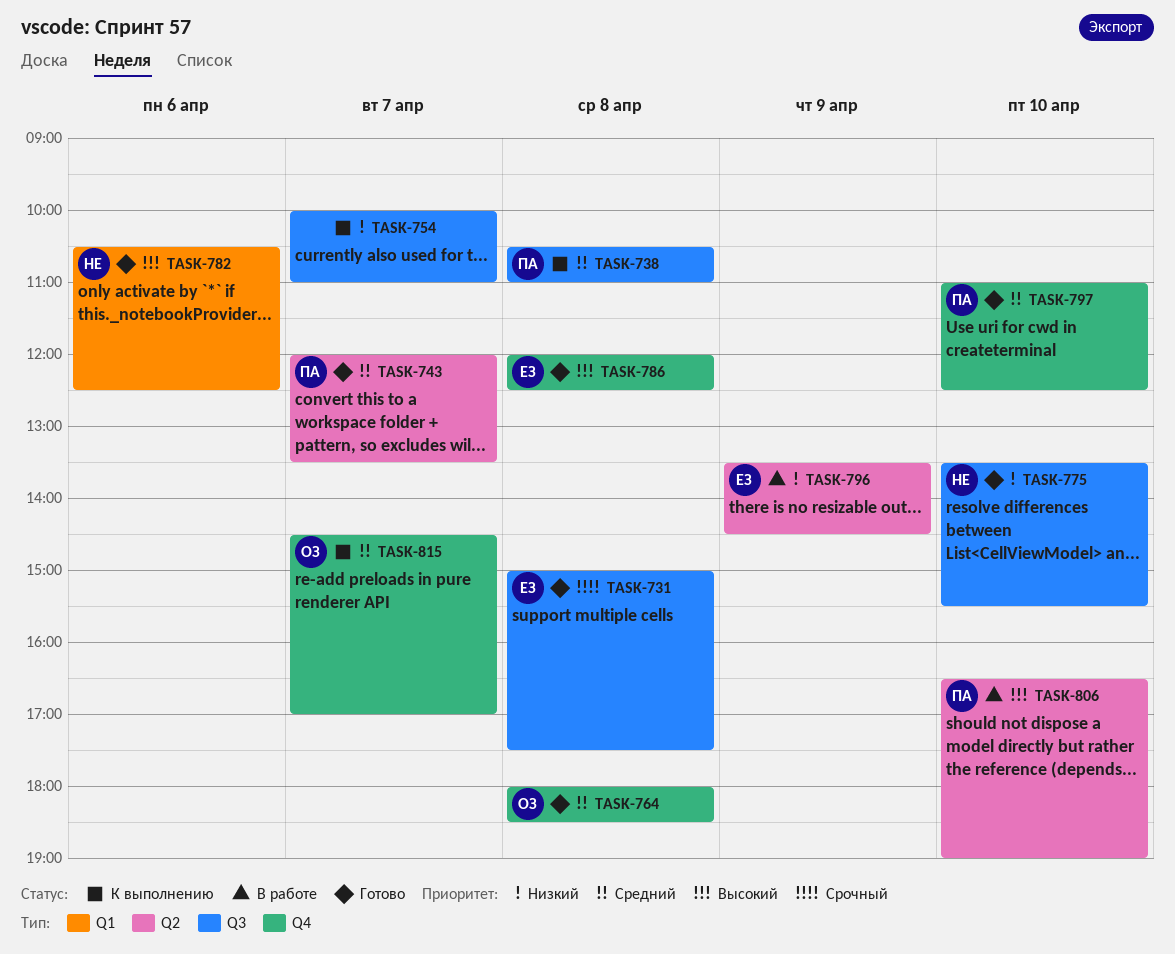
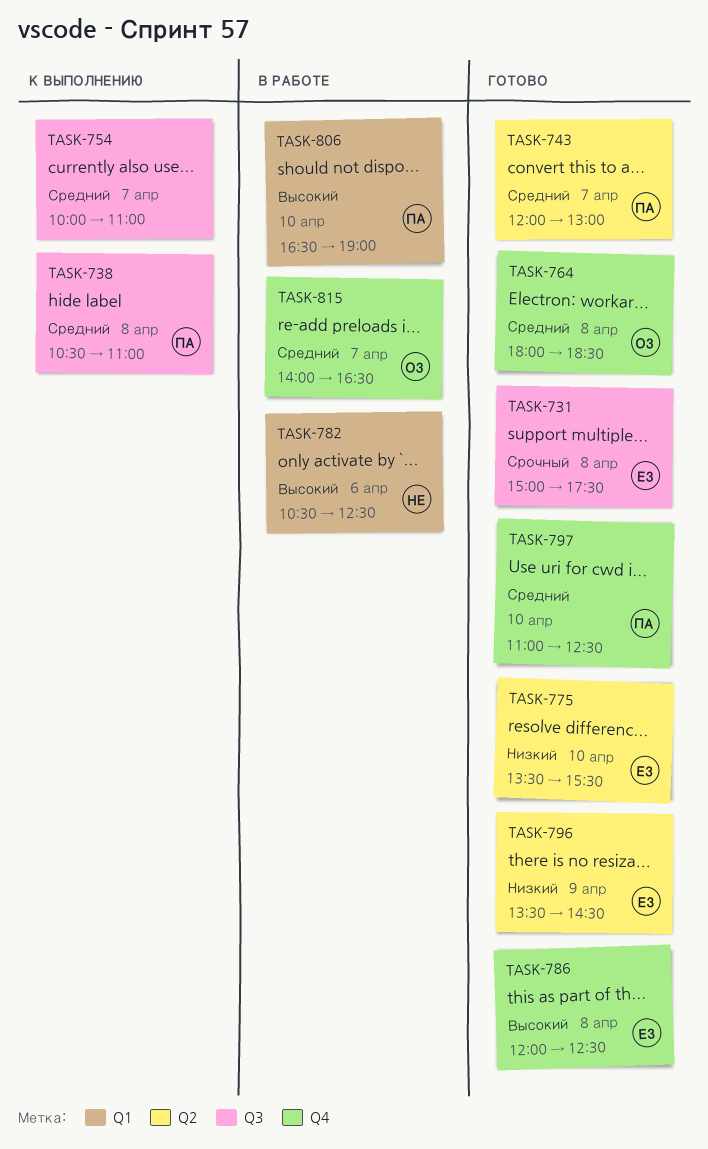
TASK-743, ends: 13:30 -> 13:00
TASK-754, priority: Низкий -> Средний
TASK-775, owner: НЕ -> ЕЗ
TASK-775, label: Q3 -> Q2
TASK-782, status: Готово -> В работе
TASK-796, status: В работе -> Готово
TASK-806, label: Q2 -> Q1
TASK-815, status: К выполнению -> В работе
TASK-815, begins: 14:30 -> 14:00
TASK-815, ends: 17:00 -> 16:30

